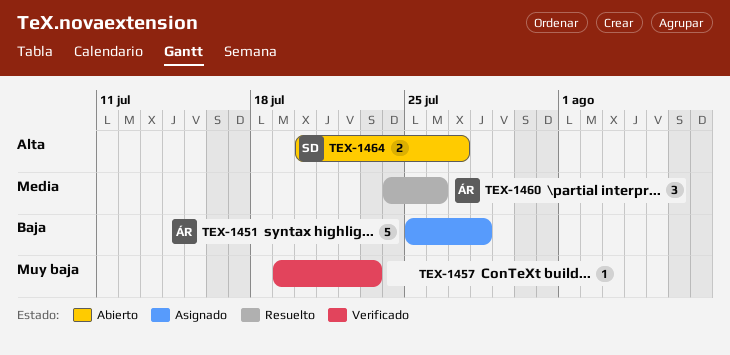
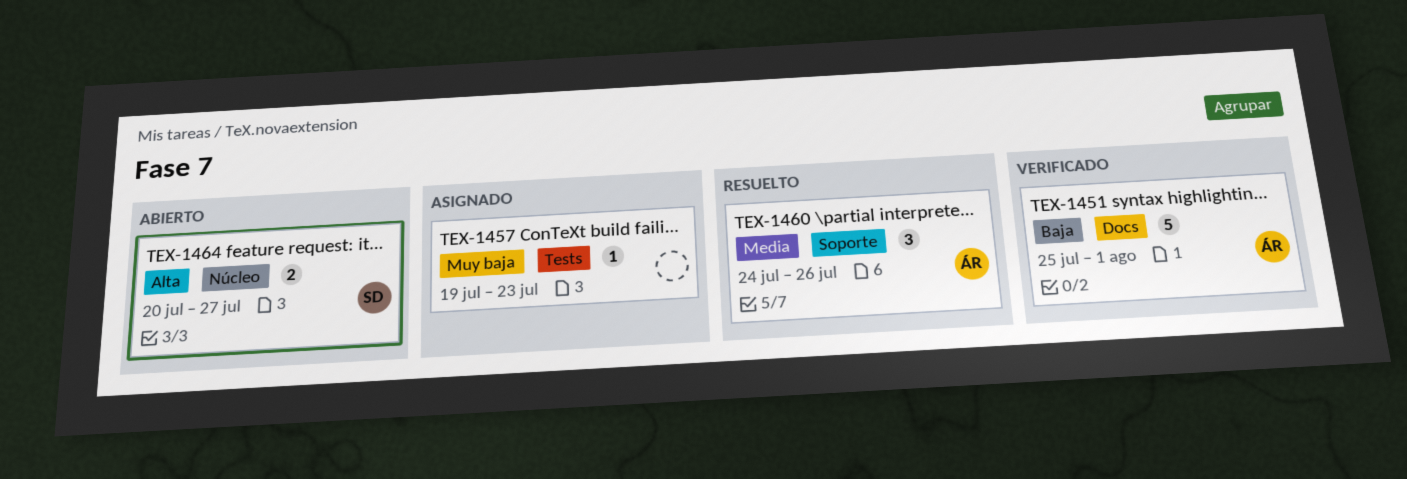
TEX-1451, status: Asignado -> Verificado
TEX-1451, due: Jul 28 -> Aug 1
TEX-1457, status: Verificado -> Asignado

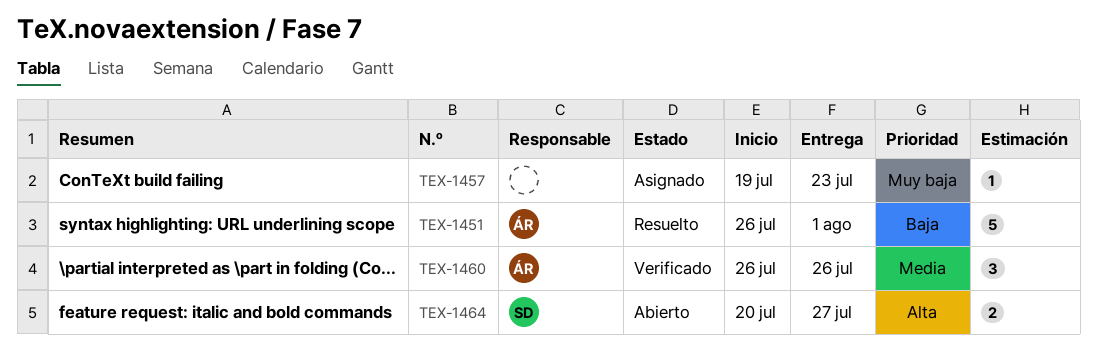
TEX-1451, status: Verificado -> Resuelto
TEX-1451, start: Jul 25 -> Jul 26
TEX-1460, status: Resuelto -> Verificado
TEX-1460, start: Jul 24 -> Jul 26

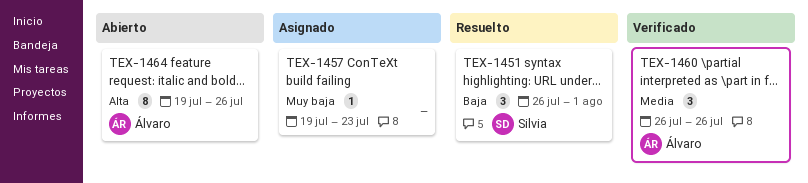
TEX-1451, owner: Álvaro -> Silvia
TEX-1451, estimate: 5 -> 3
TEX-1464, owner: Silvia -> Álvaro
TEX-1464, estimate: 2 -> 8
TEX-1464, start: Jul 20 -> Jul 19
TEX-1464, due: Jul 27 -> Jul 26

